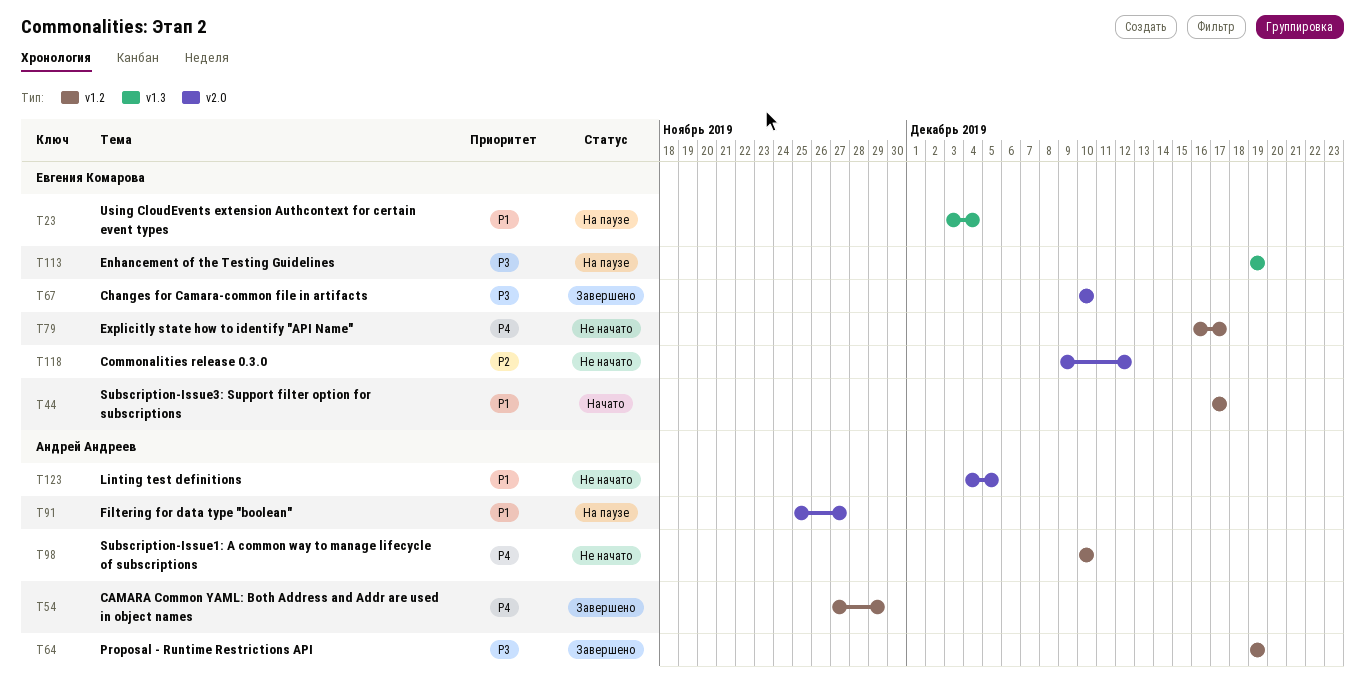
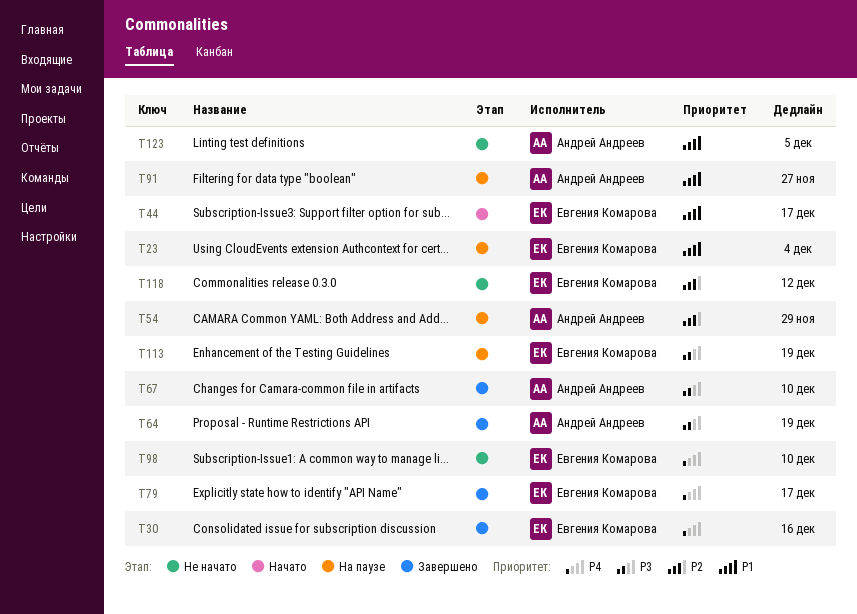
T30: none -> present
T54, status: Завершено -> На паузе
T54, priority: P4 -> P2
T67, owner: Евгения Комарова -> Андрей Андреев
T79, status: Не начато -> Завершено
T98, owner: Андрей Андреев -> Евгения Комарова

